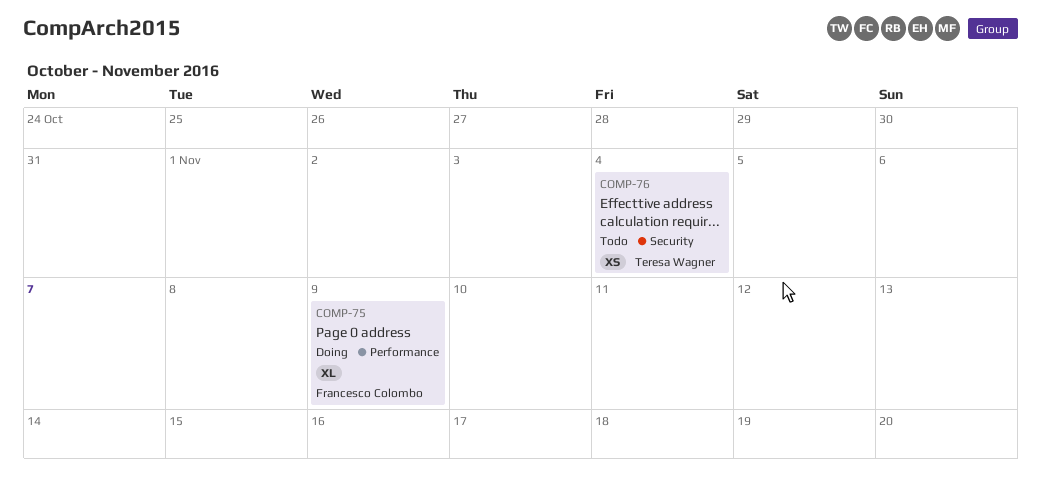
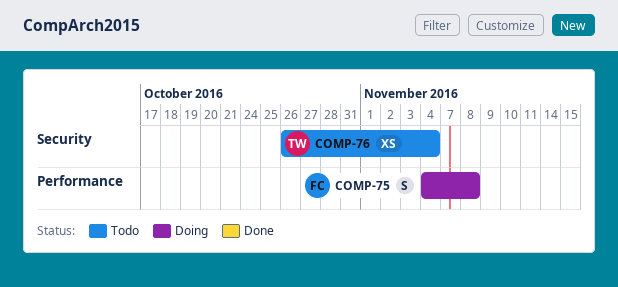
COMP-75, estimate: XL -> S
COMP-75, due: Nov 9 -> Nov 8

